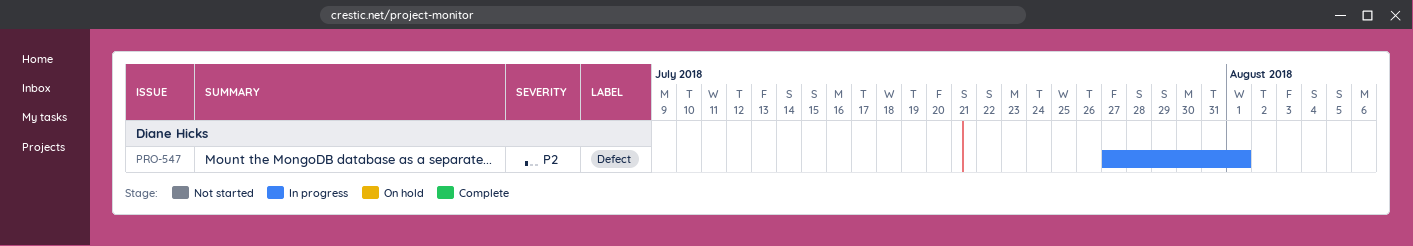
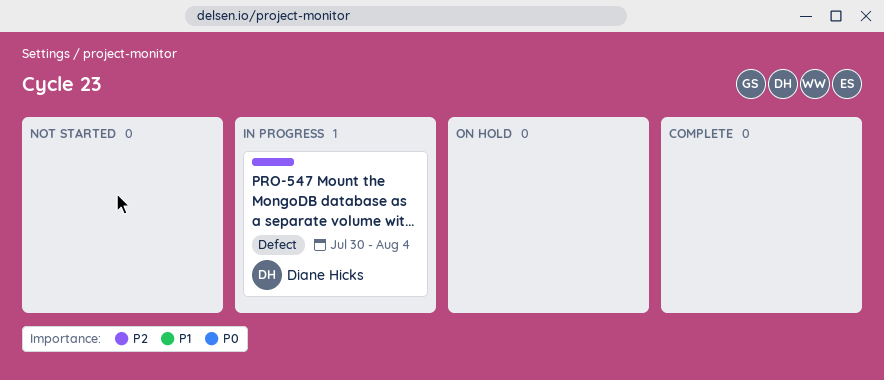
PRO-547, start: Jul 27 -> Jul 30
PRO-547, due: Aug 1 -> Aug 4

